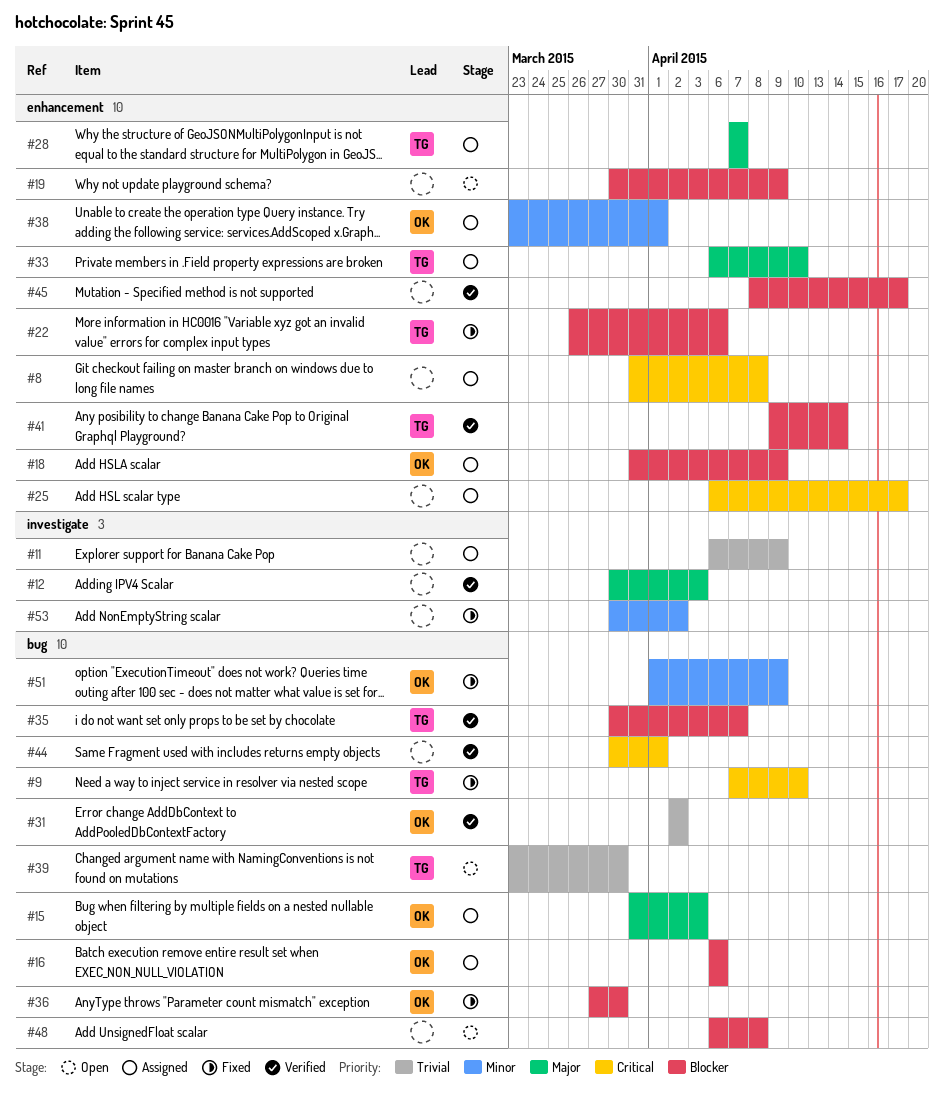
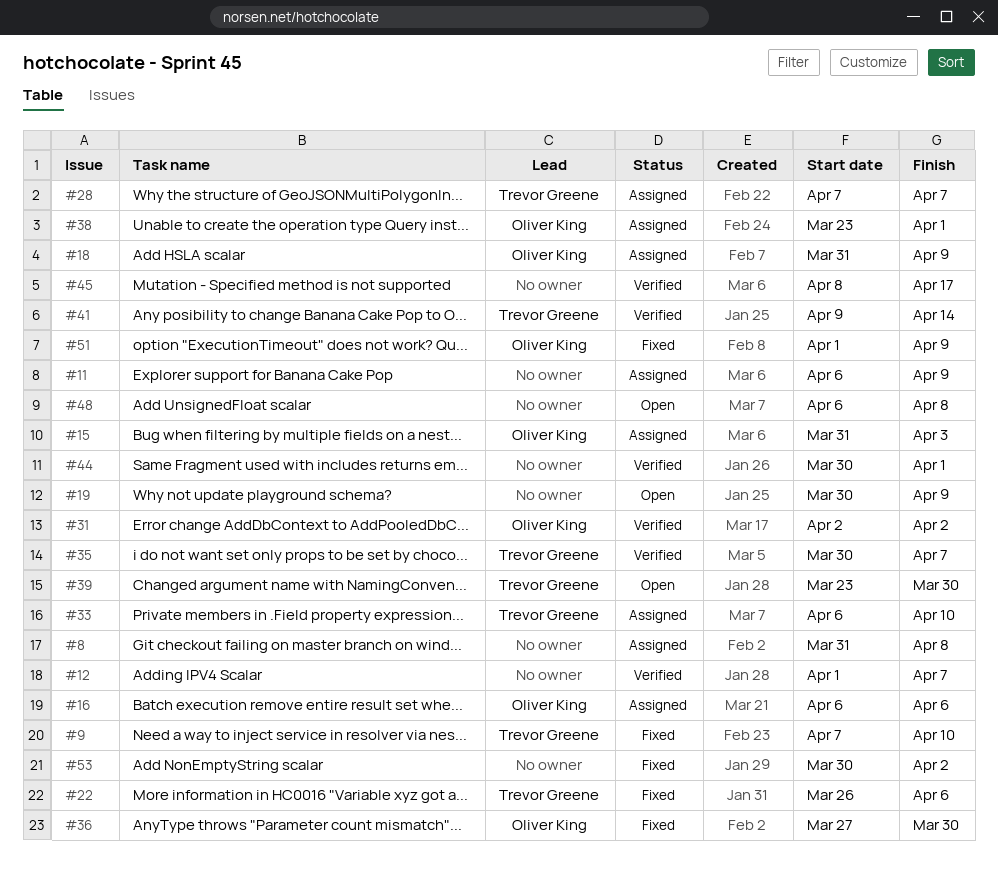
#12, start: Mar 30 -> Apr 1
#12, due: Apr 3 -> Apr 7
#25: present -> none

